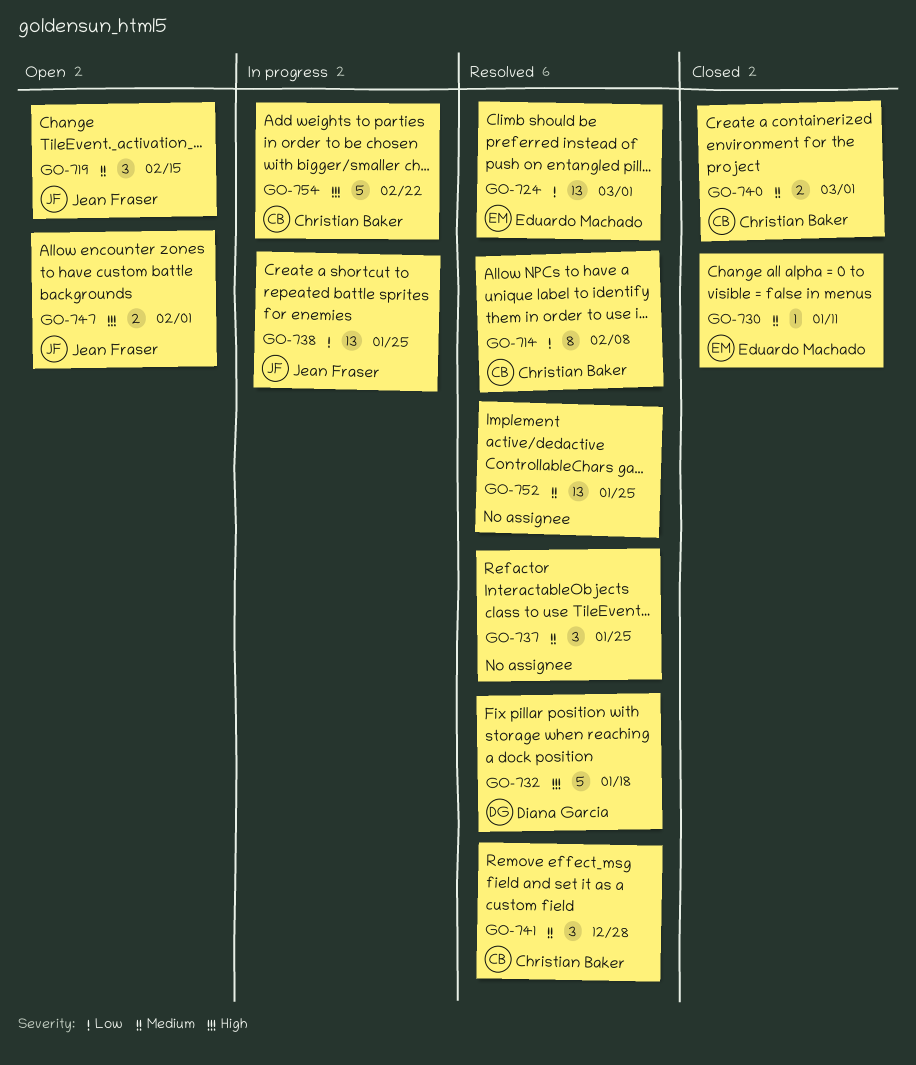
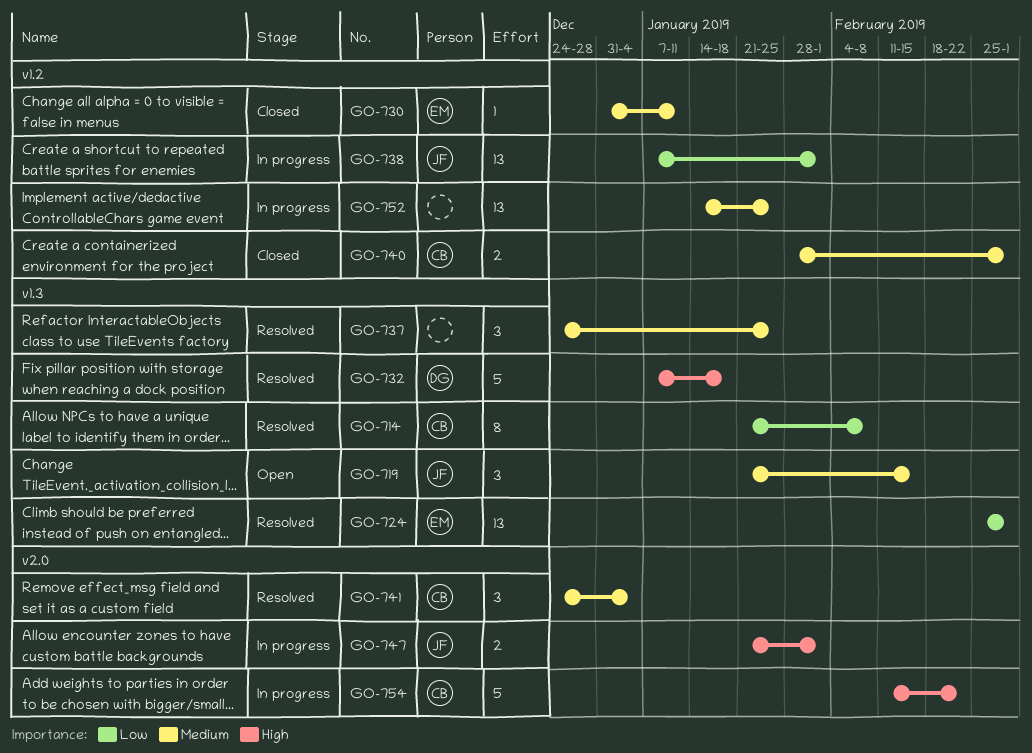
GO-738, due: Jan 25 -> Feb 1
GO-741, due: Dec 28 -> Jan 4
GO-747, status: Open -> In progress
GO-752, status: Resolved -> In progress

